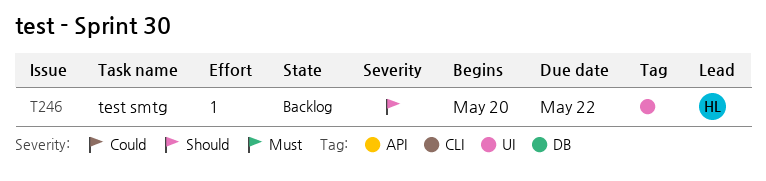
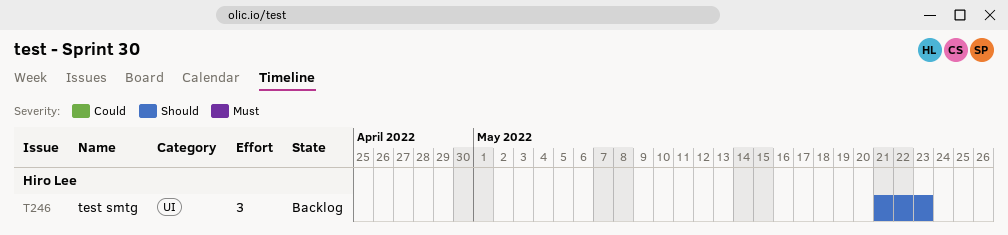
T246, estimate: 1 -> 3
T246, start: May 20 -> May 21
T246, due: May 22 -> May 23

